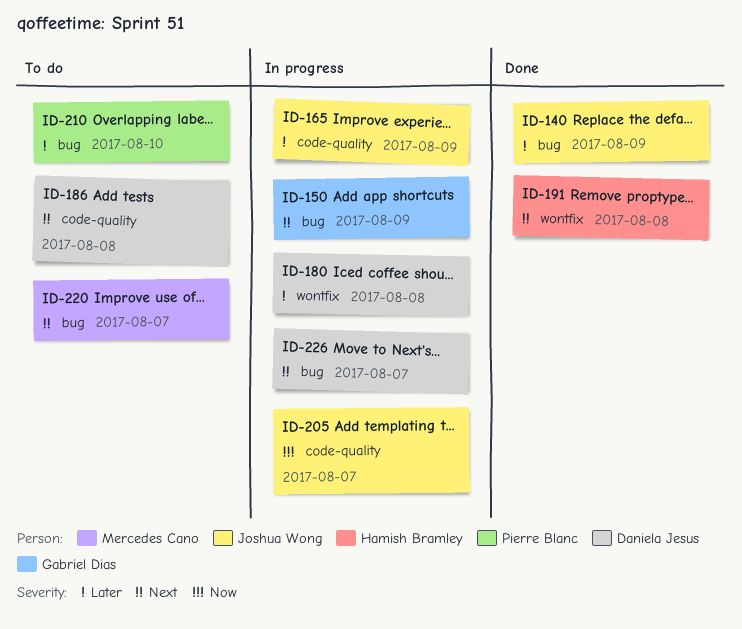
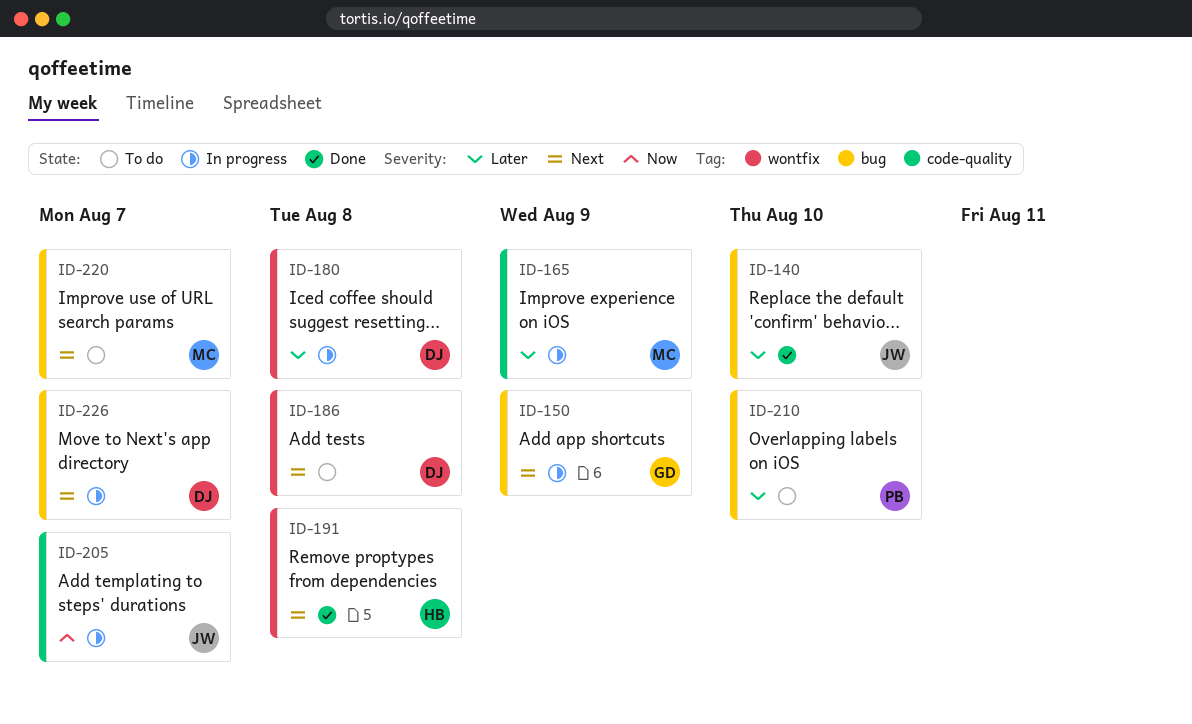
ID-140, due: Aug 9 -> Aug 10
ID-165, owner: Joshua Wong -> Mercedes Cano
ID-186, label: code-quality -> wontfix

